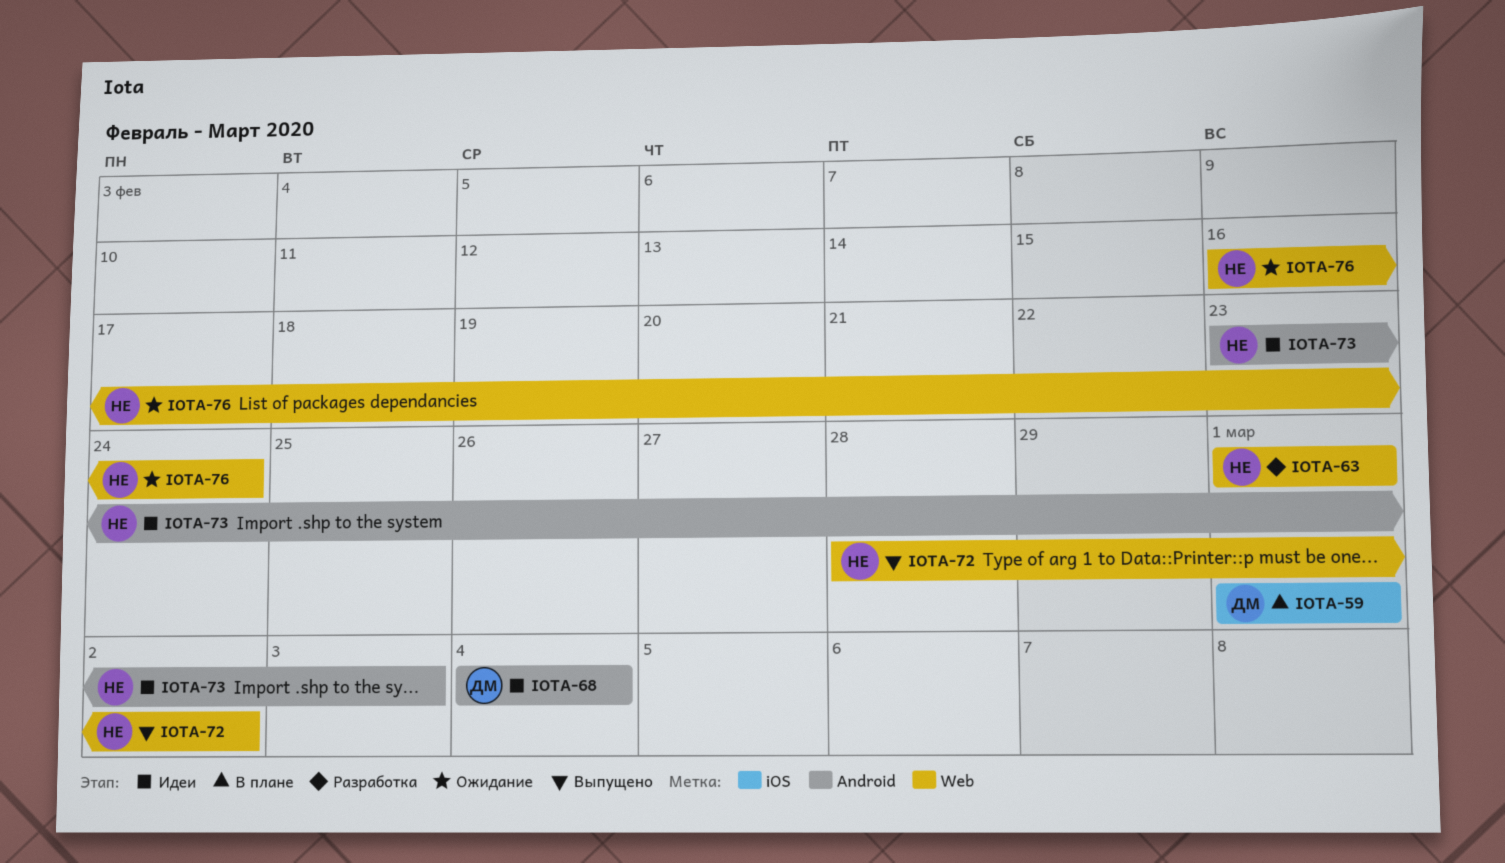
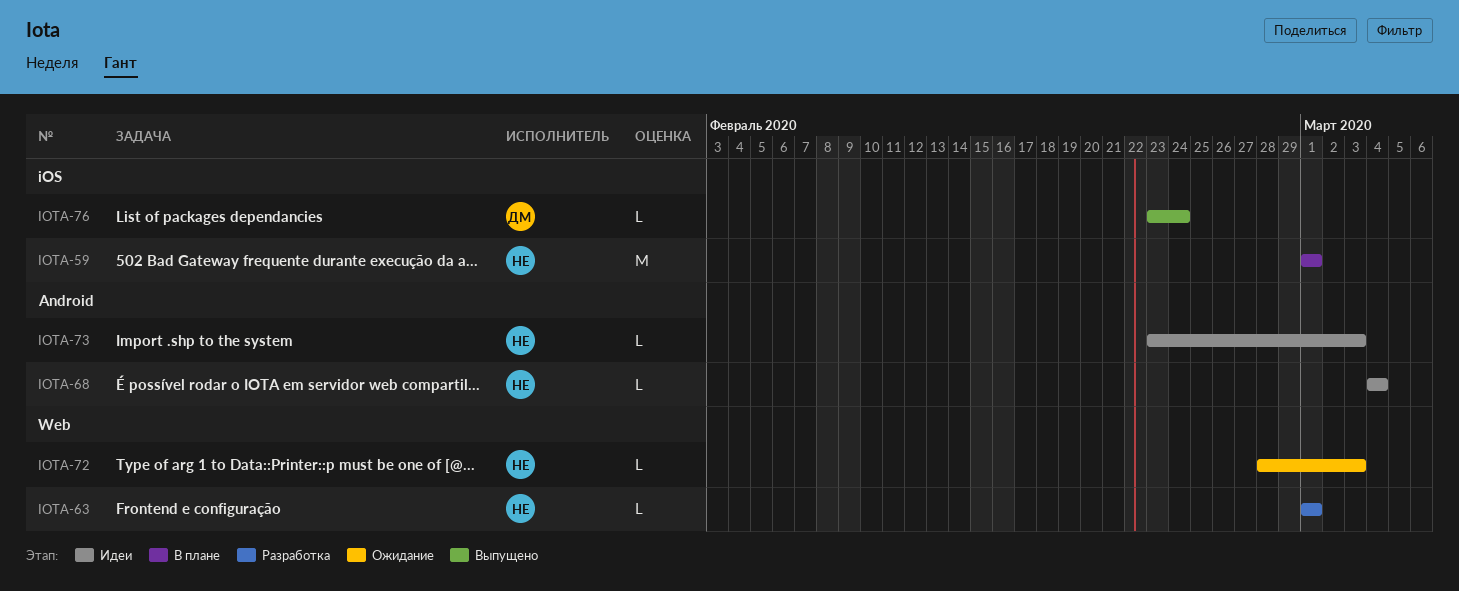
IOTA-59, owner: ДМ -> НЕ
IOTA-68, owner: ДМ -> НЕ
IOTA-72, status: Выпущено -> Ожидание
IOTA-72, due: Mar 2 -> Mar 3
IOTA-76, status: Ожидание -> Выпущено
IOTA-76, owner: НЕ -> ДМ
IOTA-76, label: Web -> iOS
IOTA-76, start: Feb 16 -> Feb 23

